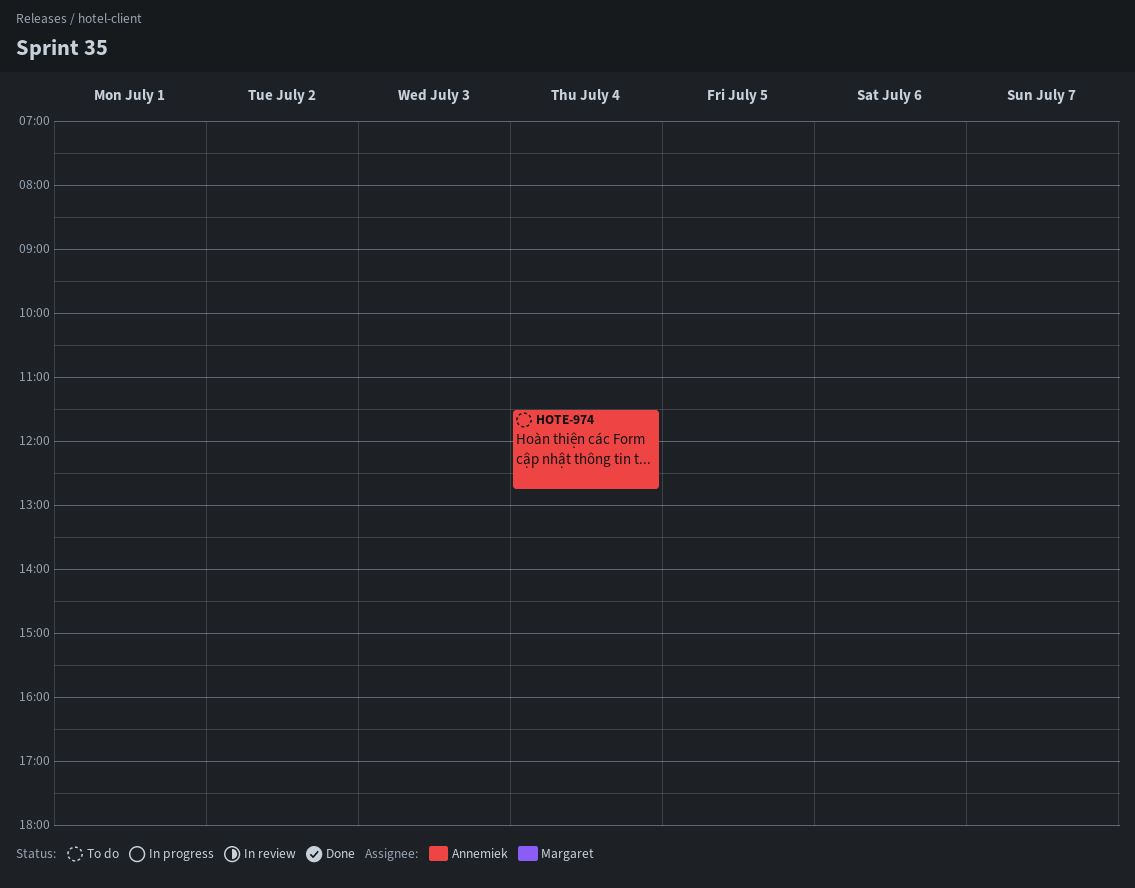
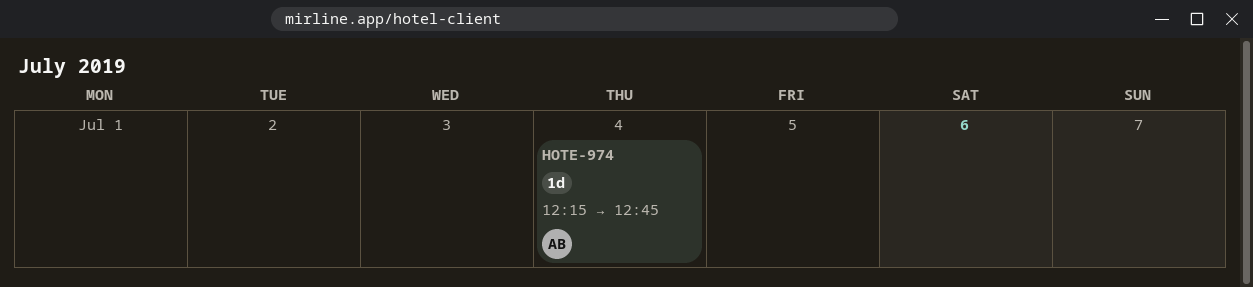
HOTE-974, begins: 11:30 -> 12:15

